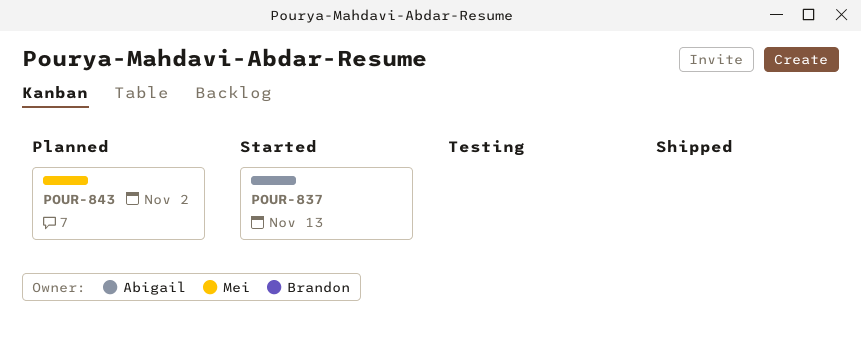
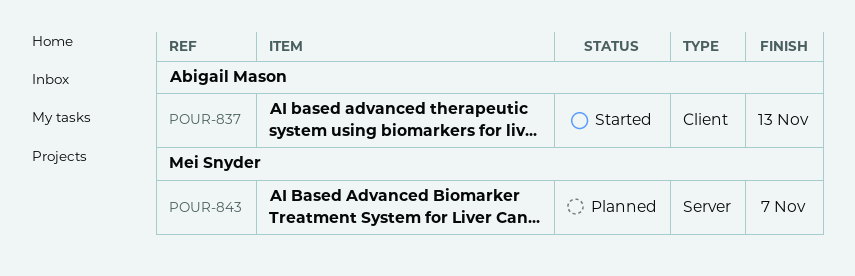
POUR-843, due: Nov 2 -> Nov 7

